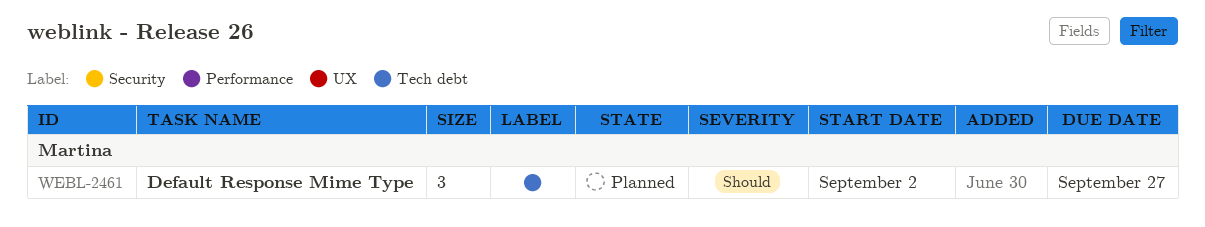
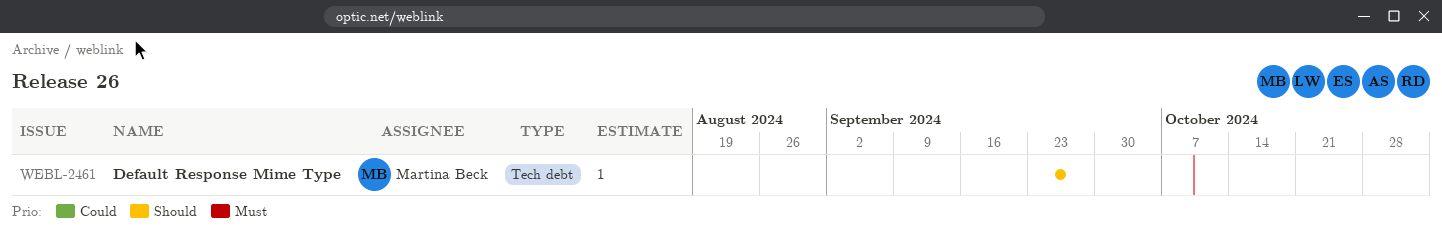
WEBL-2461, estimate: 3 -> 1
WEBL-2461, start: Sep 2 -> Sep 23

